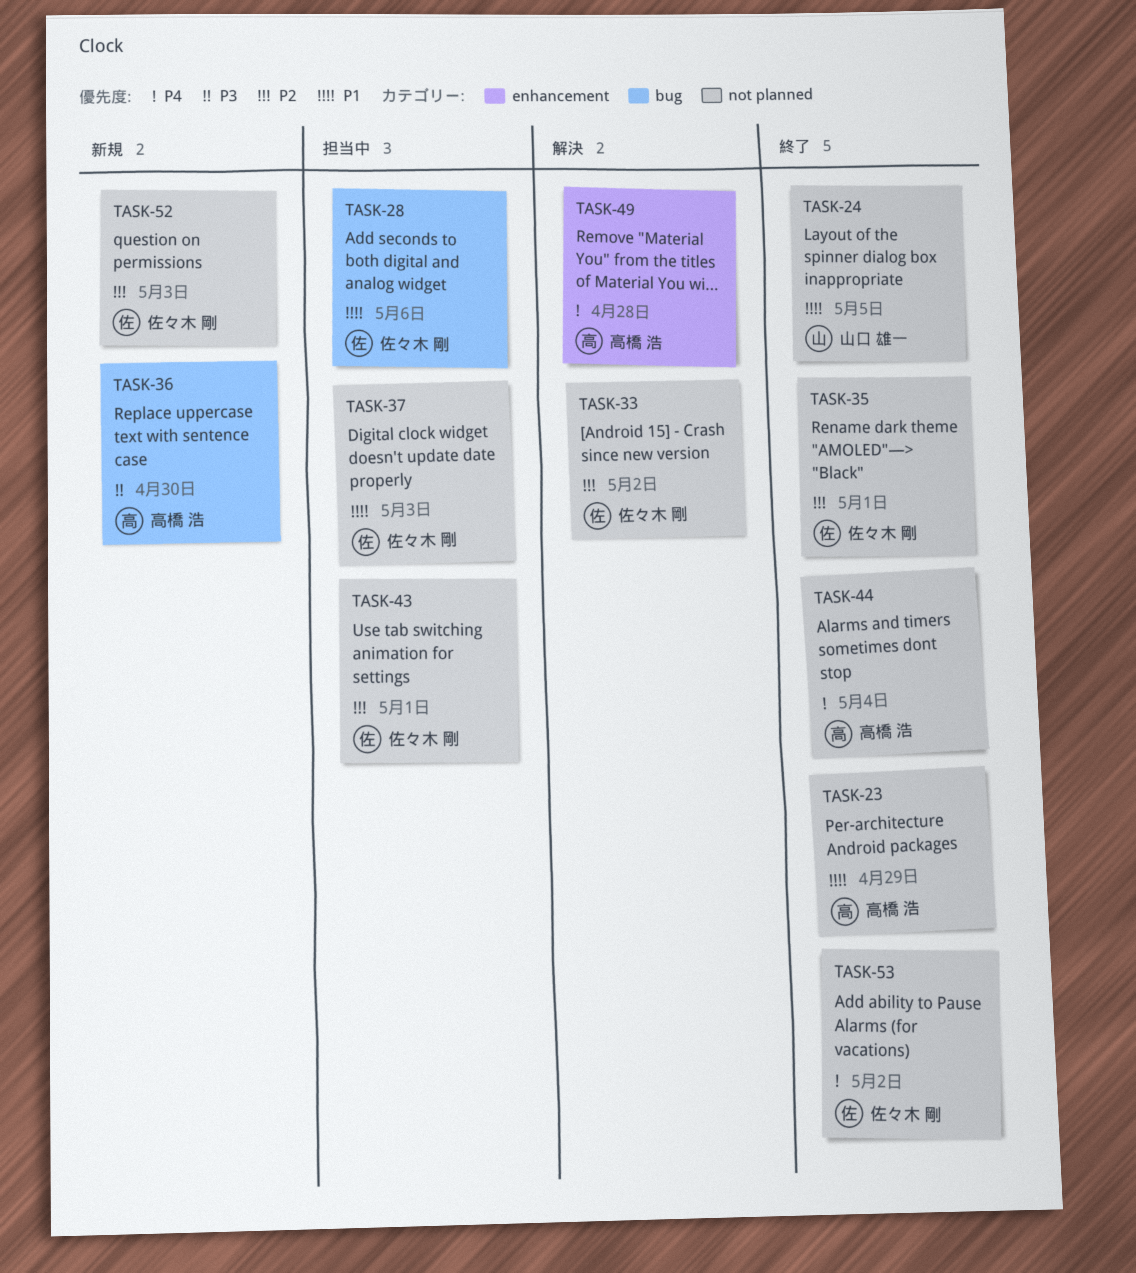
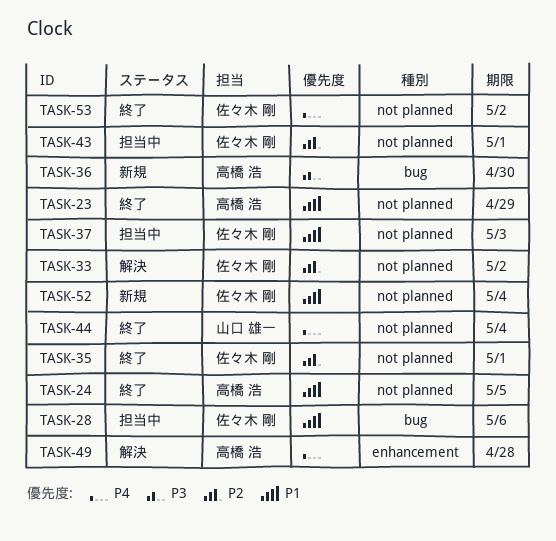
TASK-24, owner: 山口 雄一 -> 高橋 浩
TASK-44, owner: 高橋 浩 -> 山口 雄一
TASK-52, priority: P2 -> P1
TASK-52, due: May 3 -> May 4

